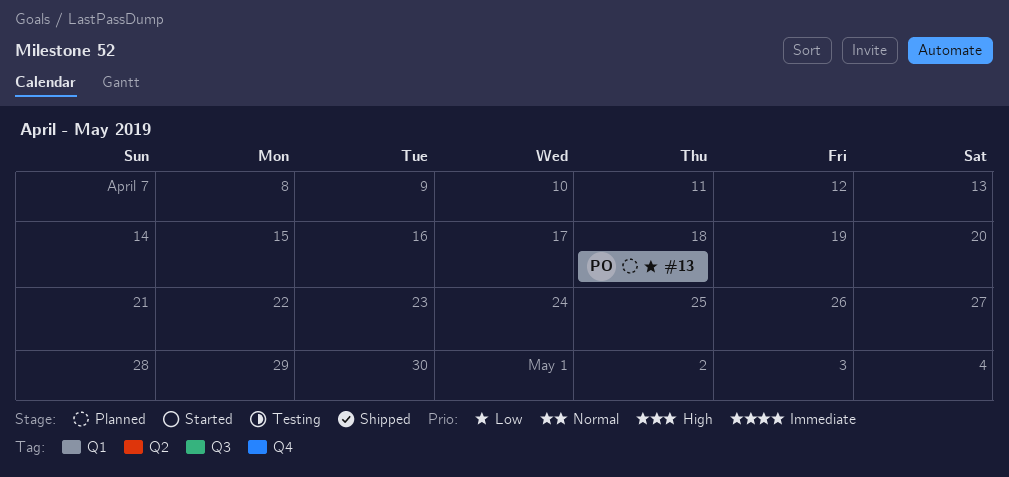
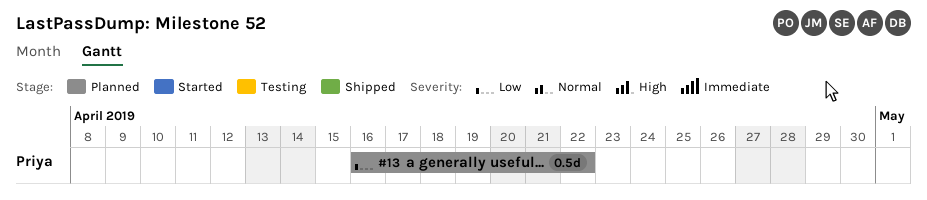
#13, start: Apr 18 -> Apr 16
#13, due: Apr 18 -> Apr 22

